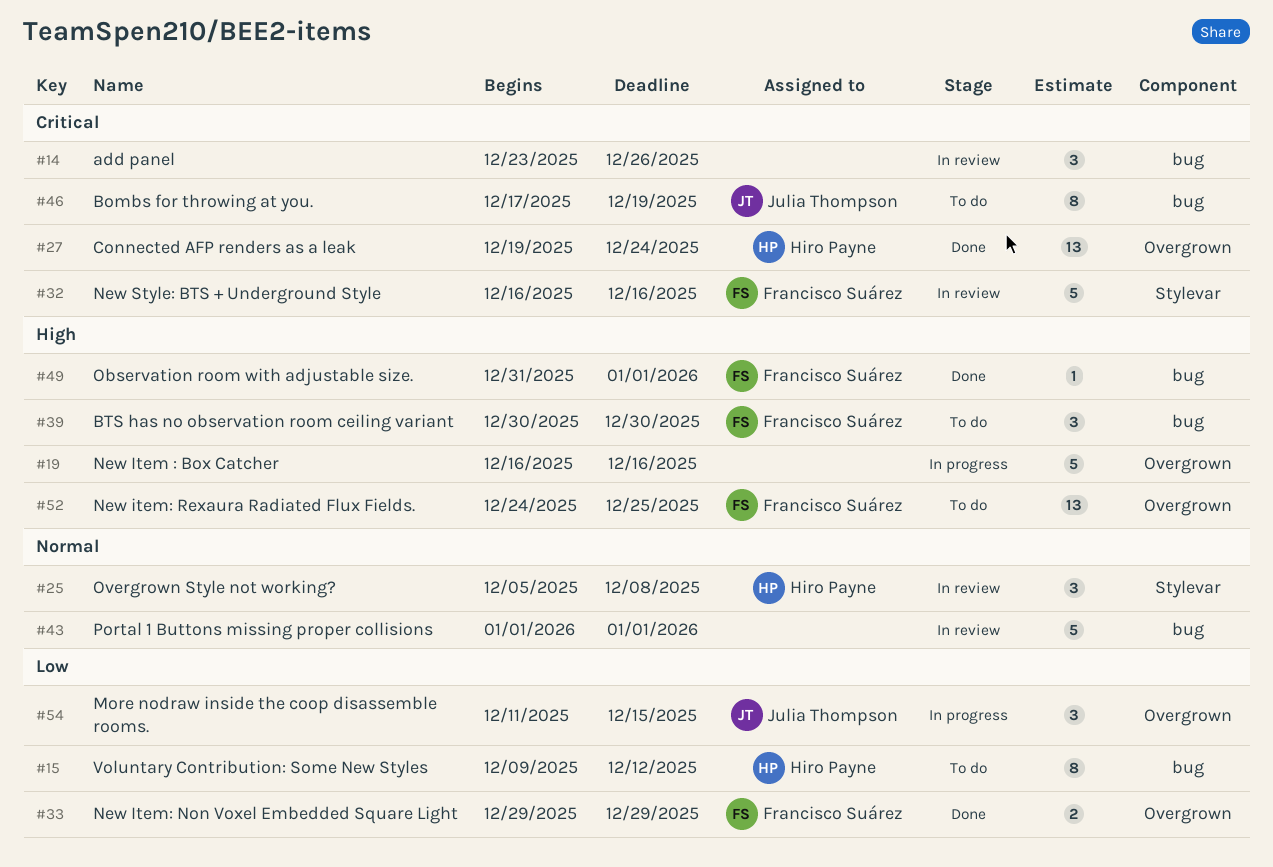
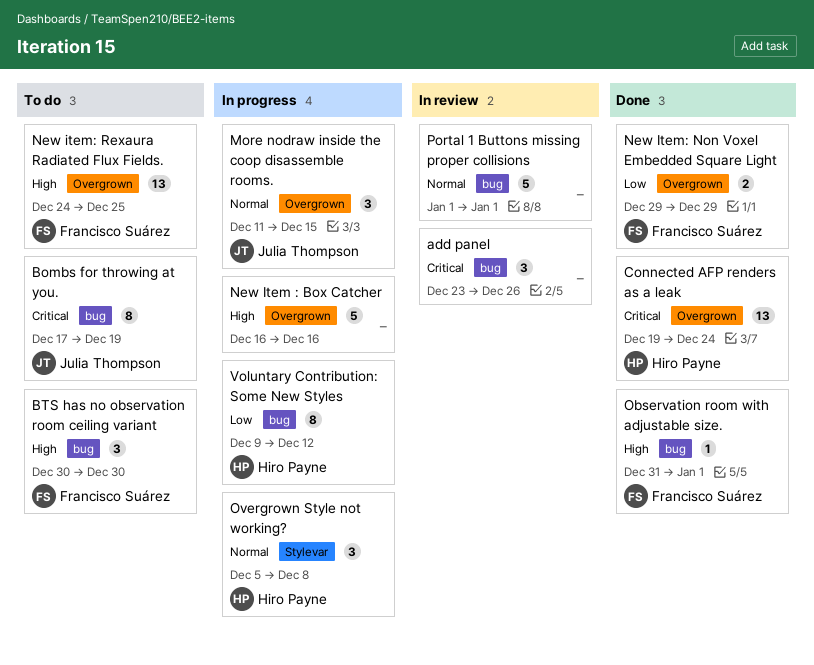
More nodraw inside the coop disassemble rooms., priority: Low -> Normal
New Style: BTS + Underground Style: present -> none
Overgrown Style not working?, status: In review -> In progress
Voluntary Contribution: Some New Styles, status: To do -> In progress

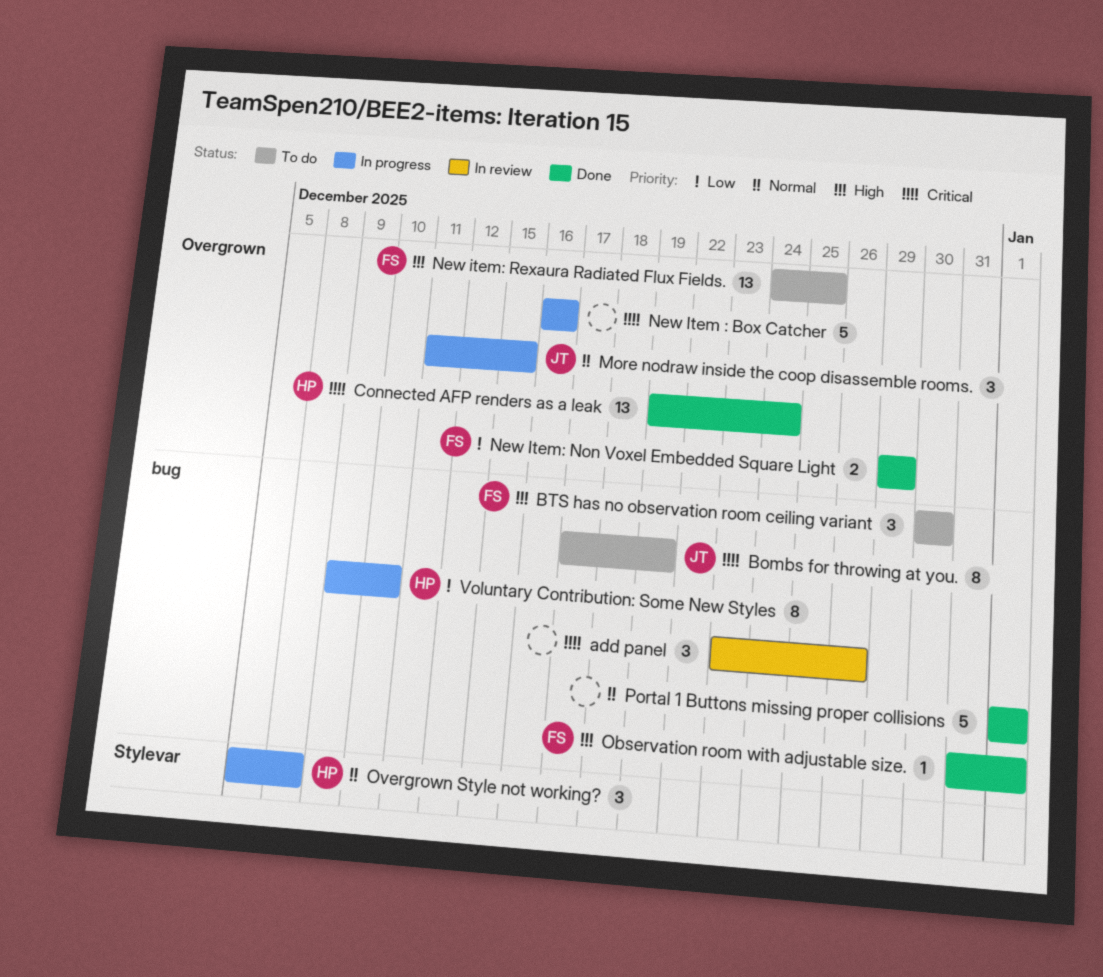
New Item : Box Catcher, priority: High -> Critical
Portal 1 Buttons missing proper collisions, status: In review -> Done
Voluntary Contribution: Some New Styles, due: Dec 12 -> Dec 10

